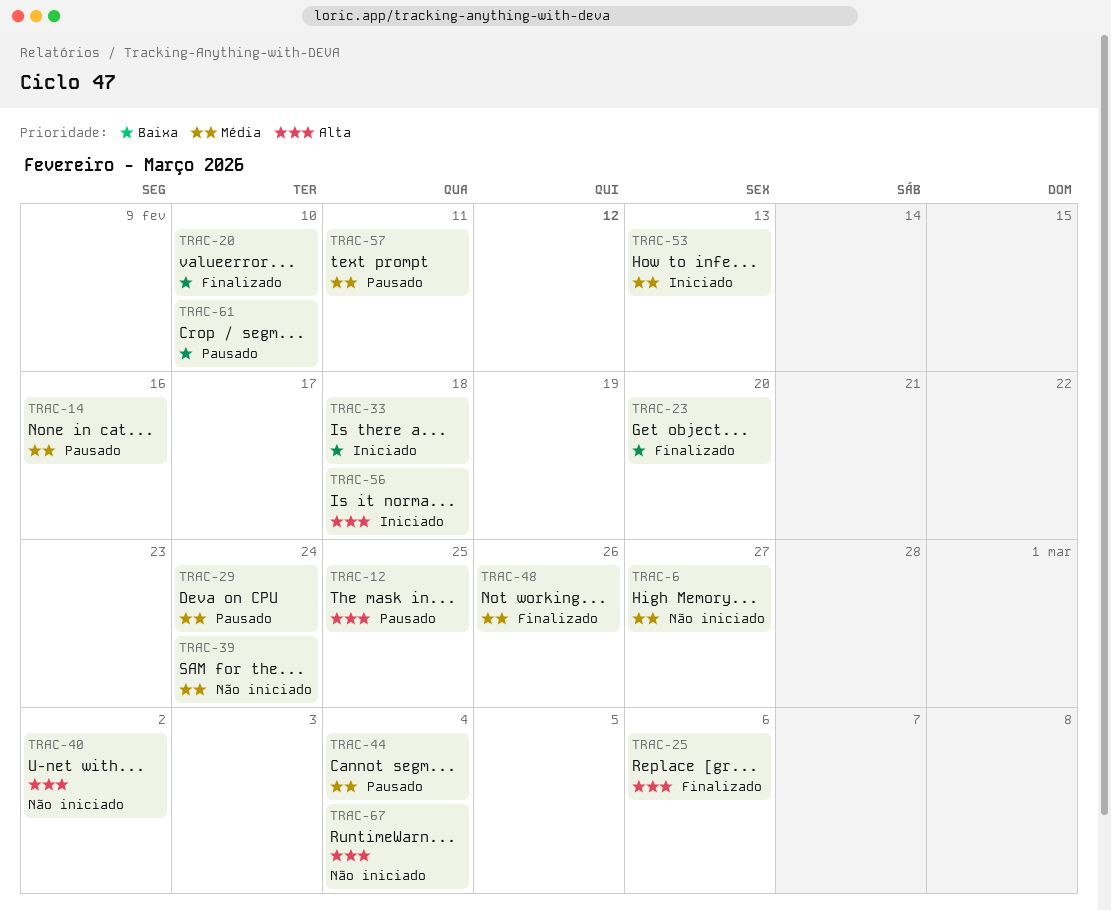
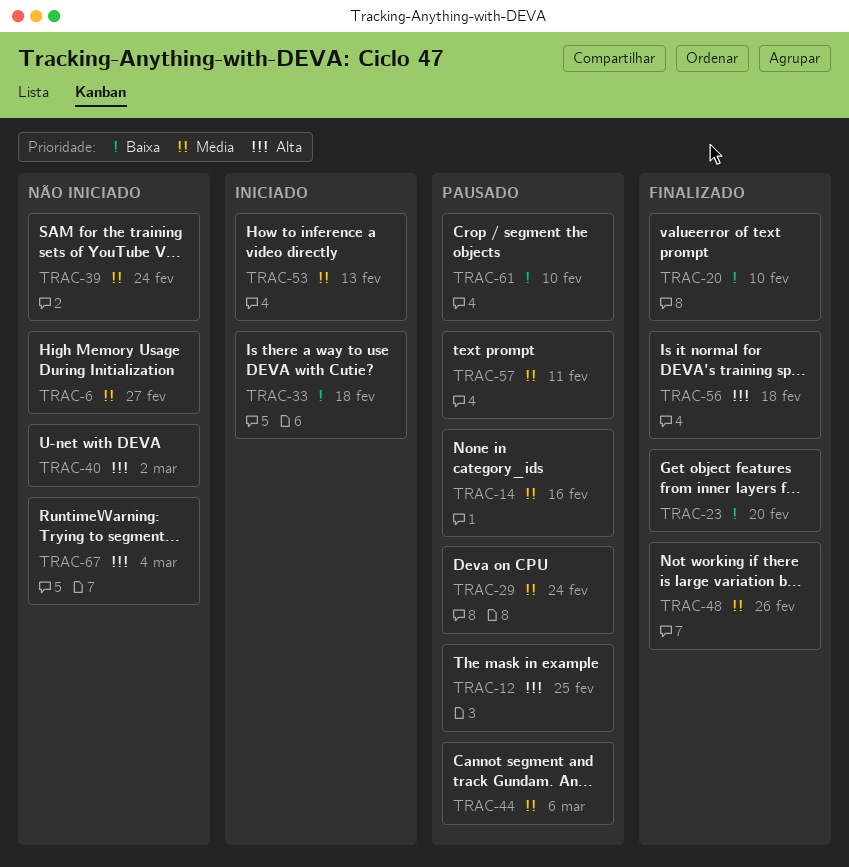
TRAC-25: present -> none
TRAC-44, due: Mar 4 -> Mar 6
TRAC-56, status: Iniciado -> Finalizado

